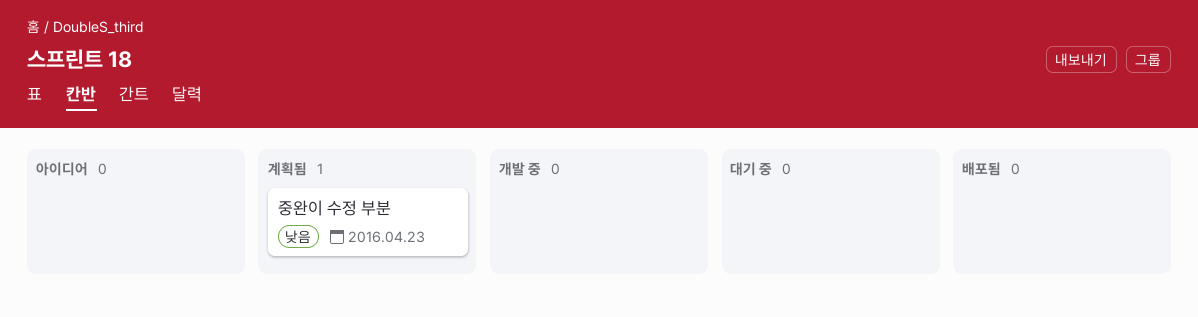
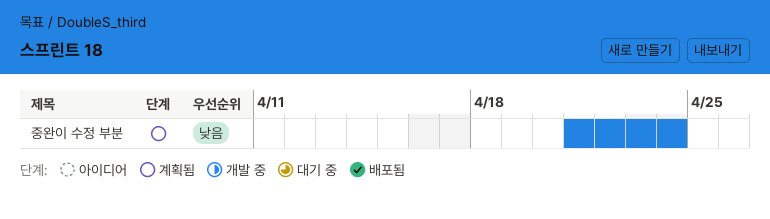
중완이 수정 부분, due: Apr 23 -> Apr 24

